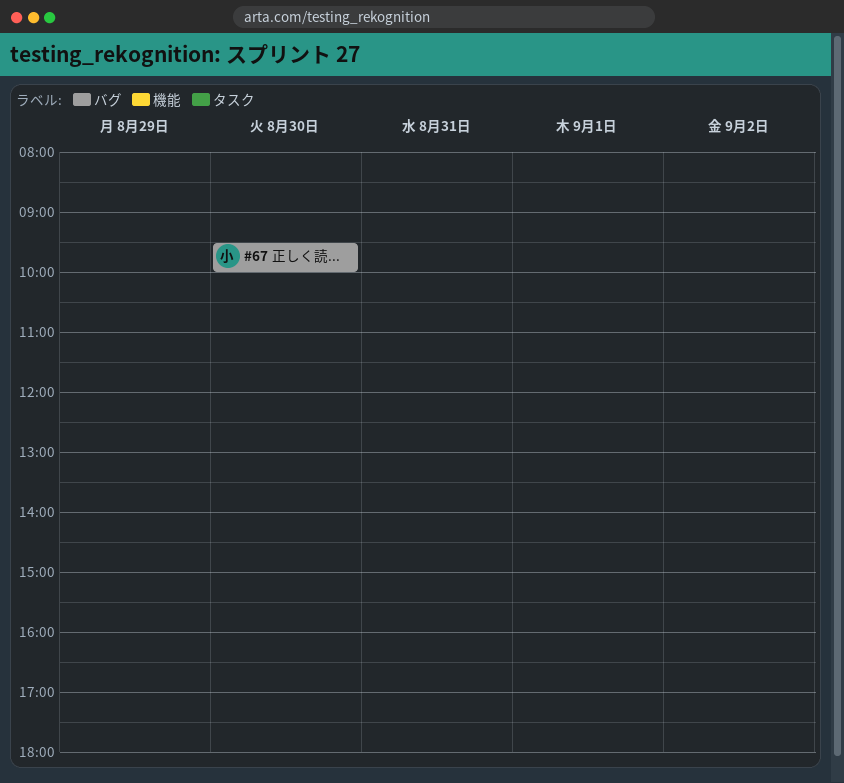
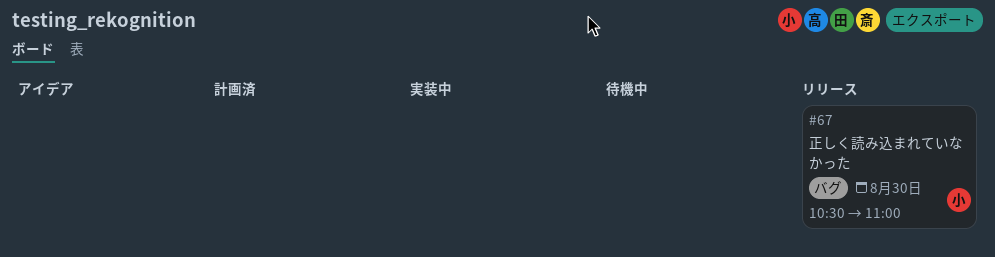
#67, begins: 09:30 -> 10:30
#67, ends: 10:00 -> 11:00

